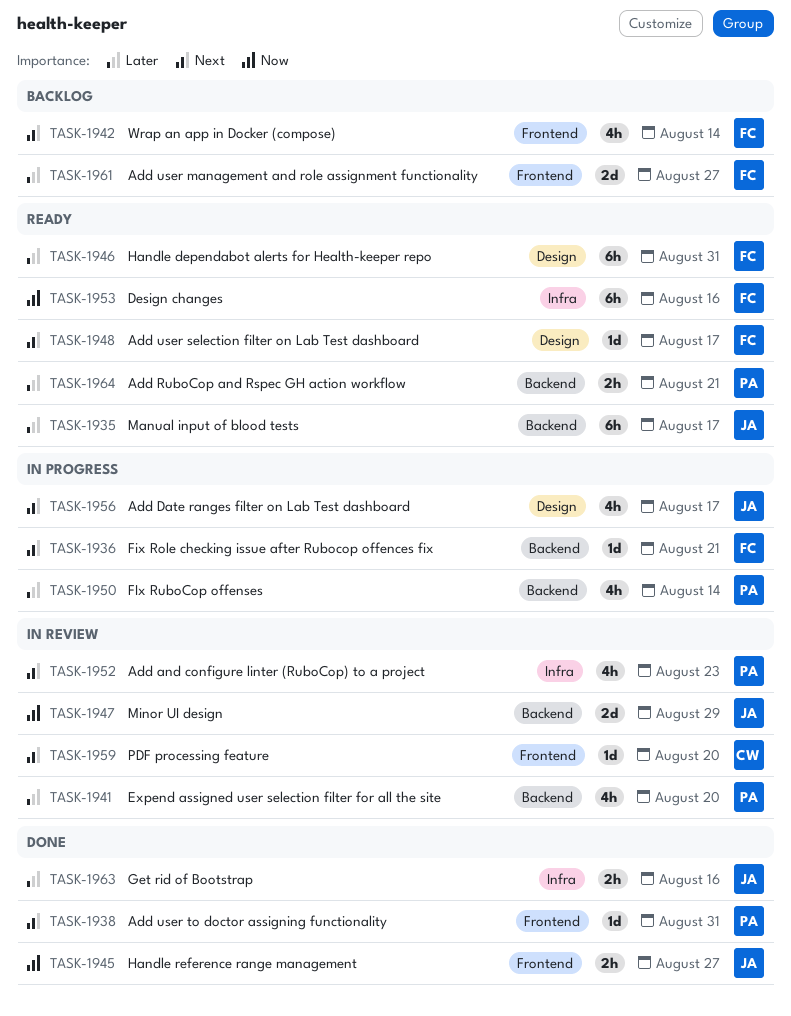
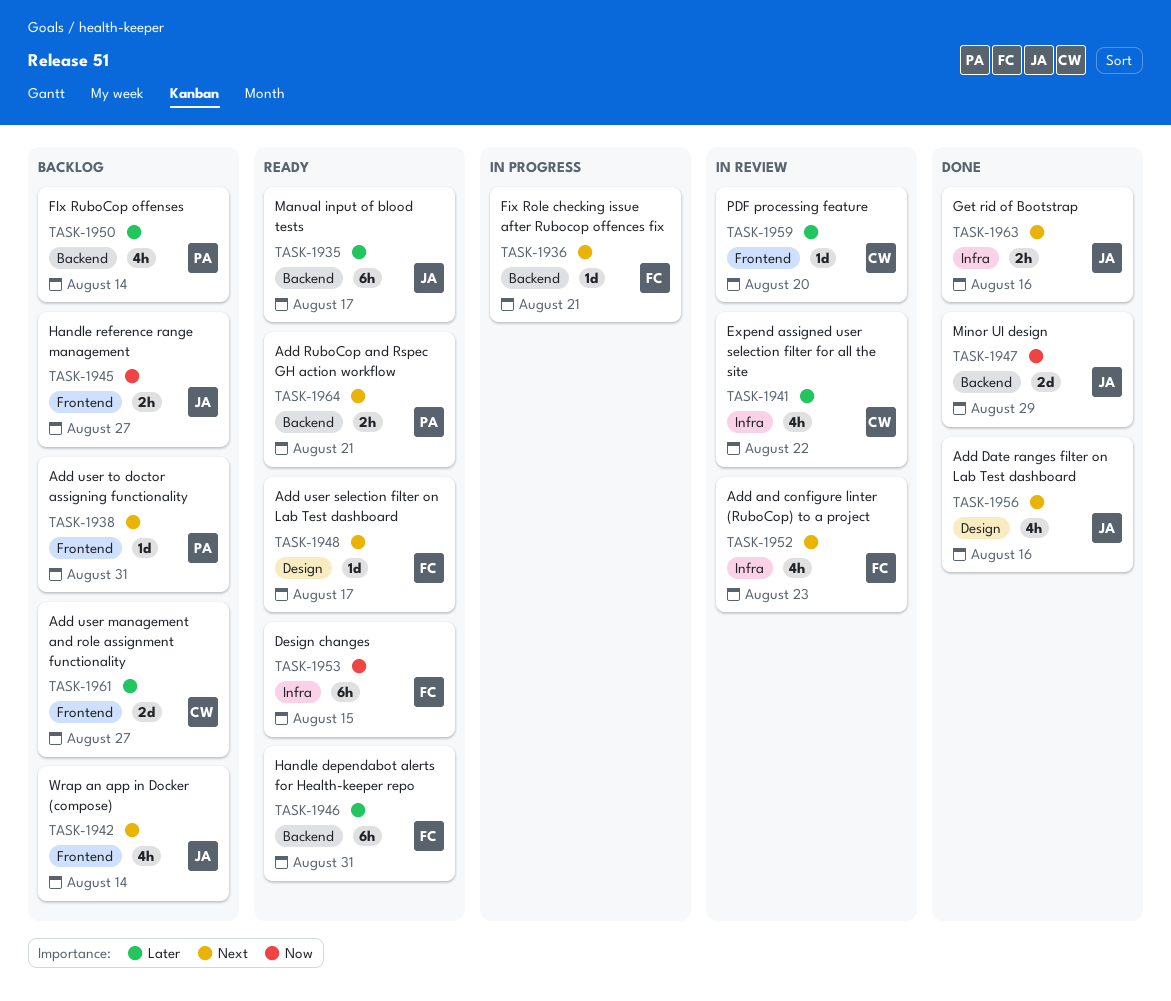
TASK-1938, status: Done -> Backlog
TASK-1941, owner: PA -> CW
TASK-1941, label: Backend -> Infra
TASK-1941, due: Aug 20 -> Aug 22
TASK-1942, owner: FC -> JA
TASK-1945, status: Done -> Backlog
TASK-1946, label: Design -> Backend
TASK-1947, status: In review -> Done
TASK-1950, status: In progress -> Backlog
TASK-1952, owner: PA -> FC
TASK-1953, due: Aug 16 -> Aug 15
TASK-1956, status: In progress -> Done
TASK-1956, due: Aug 17 -> Aug 16
TASK-1959, priority: Next -> Later
TASK-1961, owner: FC -> CW
TASK-1963, priority: Later -> Next
TASK-1964, priority: Later -> Next

